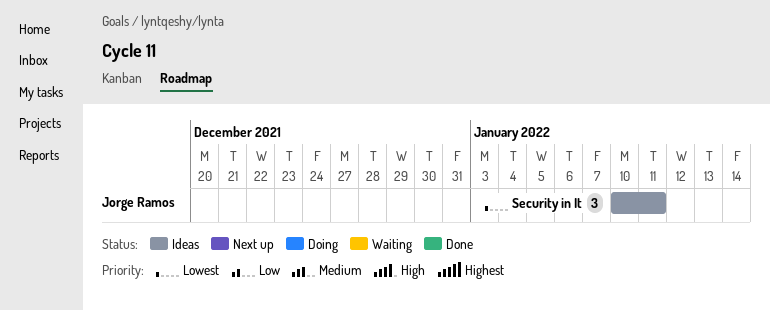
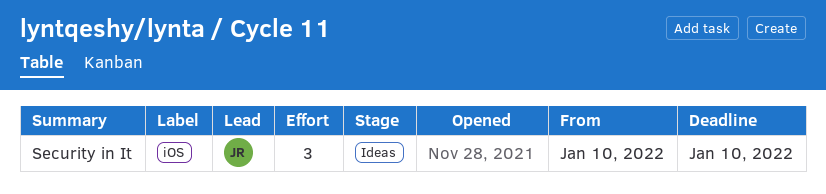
Security in It, due: Jan 11 -> Jan 10

